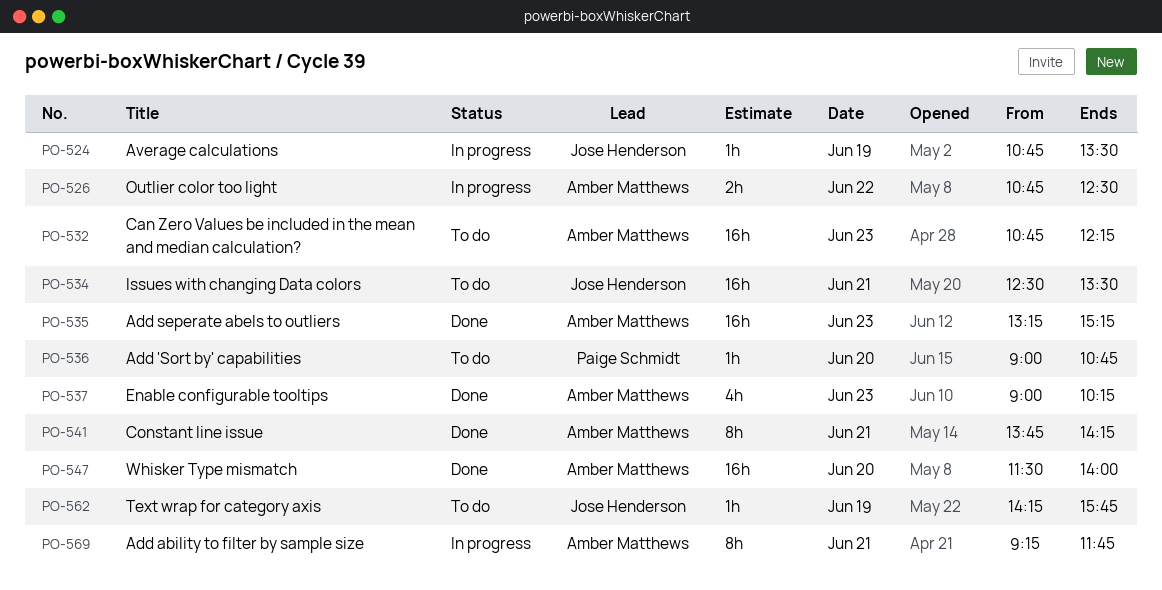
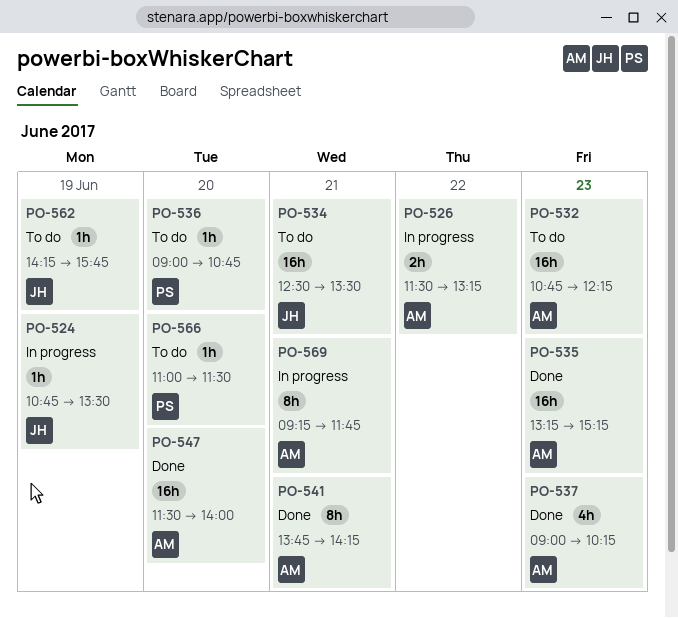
PO-526, begins: 10:45 -> 11:30
PO-526, ends: 12:30 -> 13:15
PO-566: none -> present

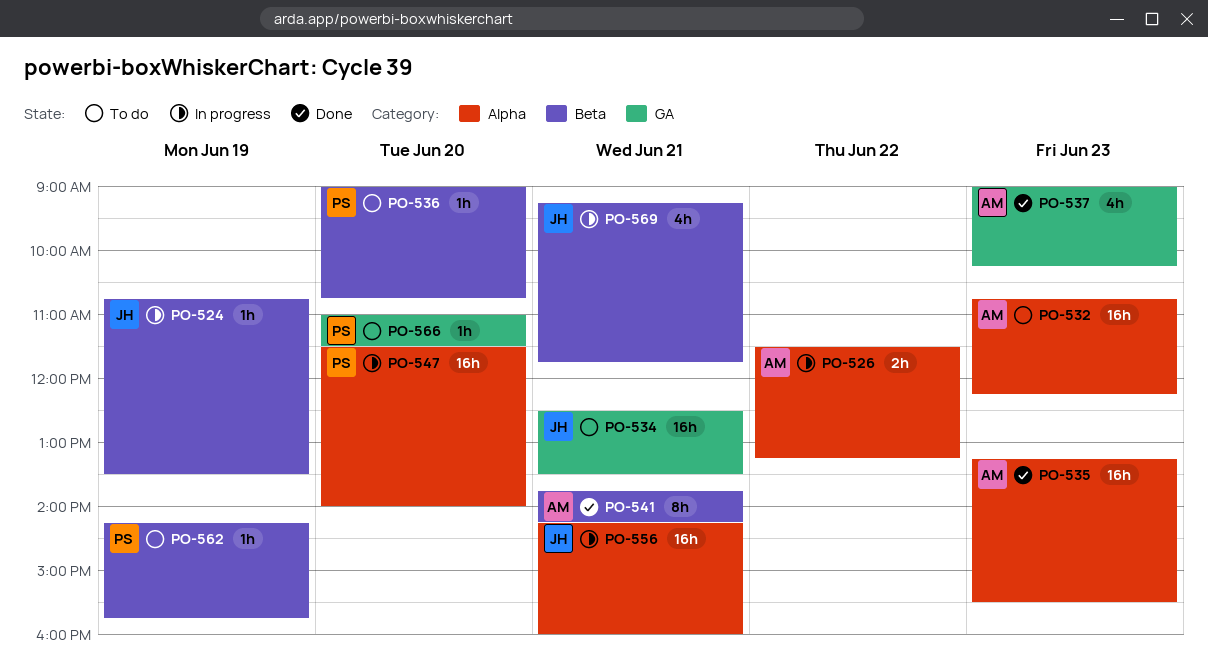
PO-535, ends: 15:15 -> 15:30
PO-547, status: Done -> In progress
PO-547, owner: AM -> PS
PO-556: none -> present
PO-562, owner: JH -> PS
PO-569, owner: AM -> JH
PO-569, estimate: 8h -> 4h

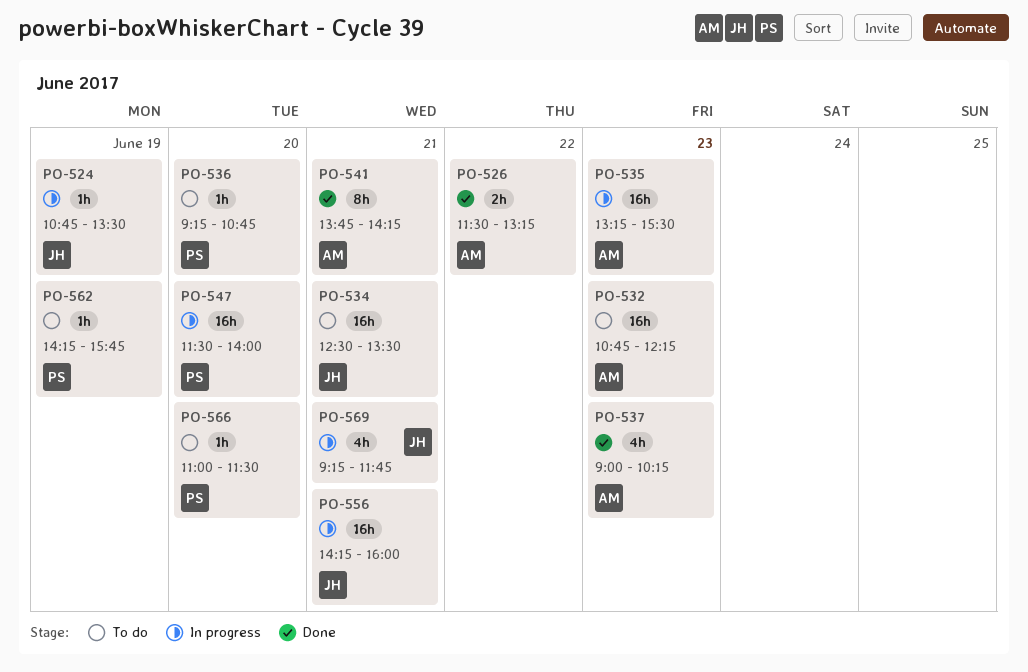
PO-526, status: In progress -> Done
PO-535, status: Done -> In progress
PO-536, begins: 09:00 -> 09:15

